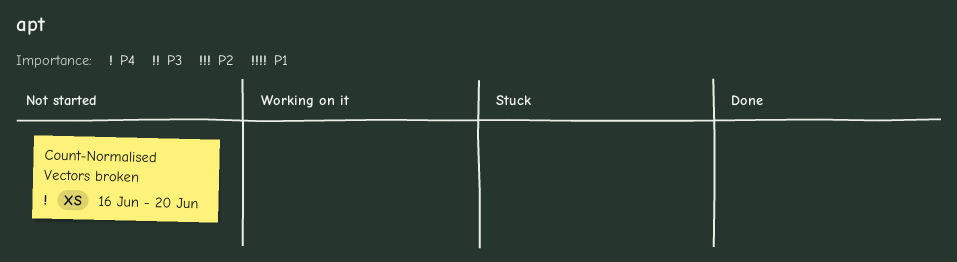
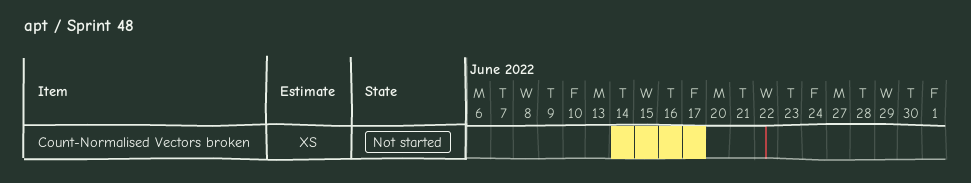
Count-Normalised Vectors broken, start: Jun 16 -> Jun 14
Count-Normalised Vectors broken, due: Jun 20 -> Jun 17

